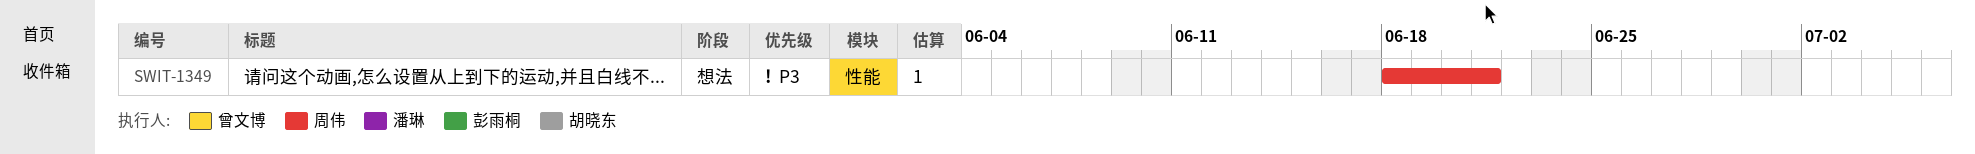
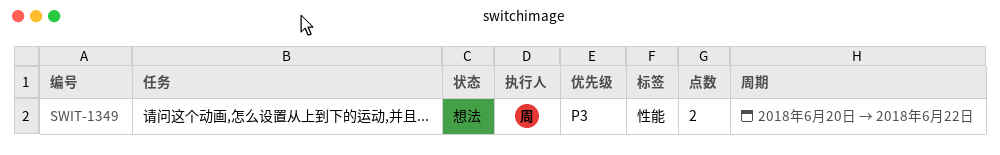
SWIT-1349, estimate: 1 -> 2
SWIT-1349, start: Jun 18 -> Jun 20
SWIT-1349, due: Jun 21 -> Jun 22

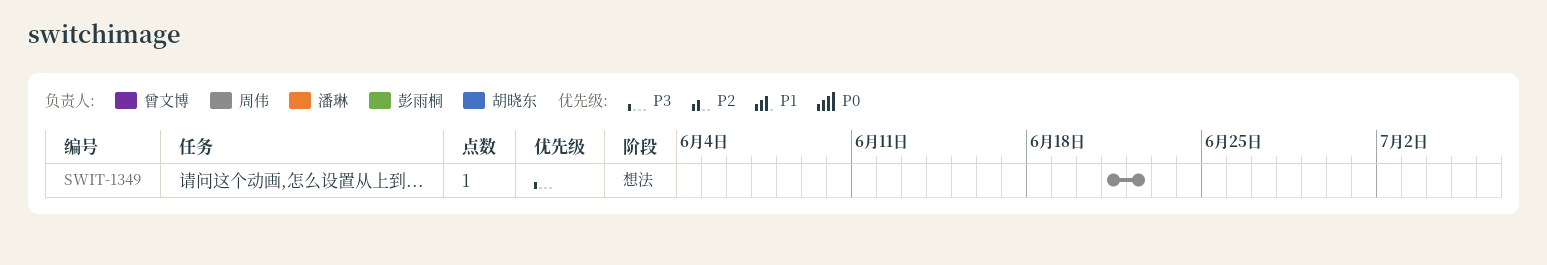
SWIT-1349, estimate: 2 -> 1
SWIT-1349, start: Jun 20 -> Jun 21

